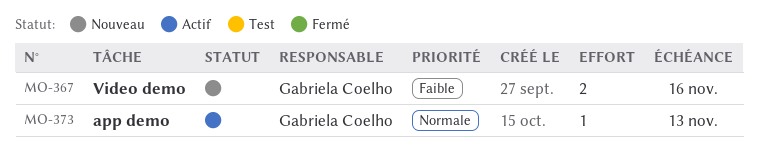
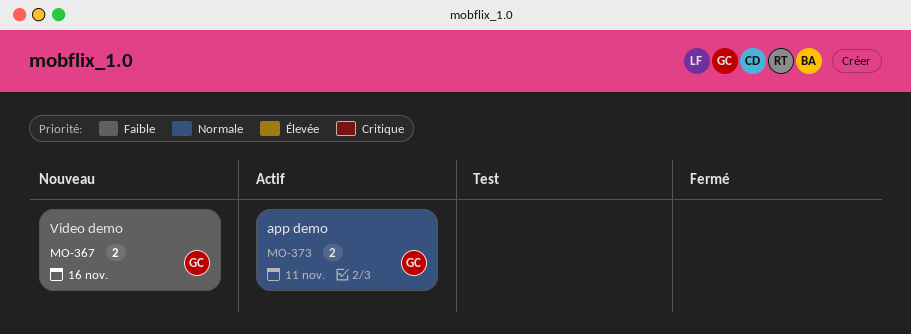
MO-373, estimate: 1 -> 2
MO-373, due: Nov 13 -> Nov 11

